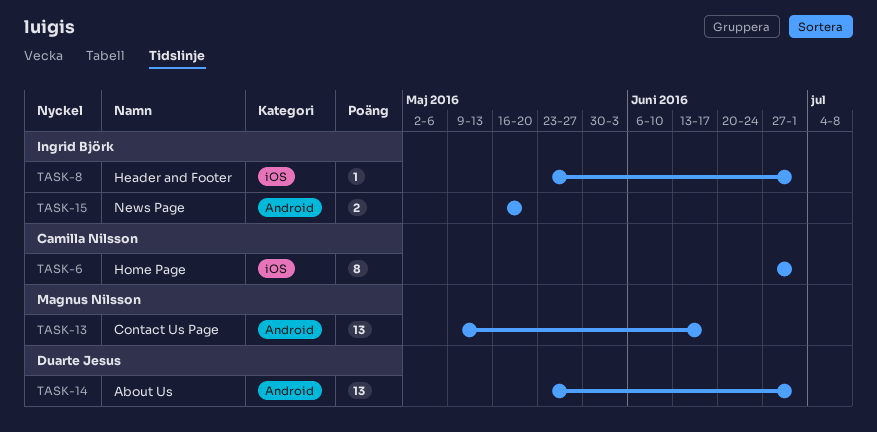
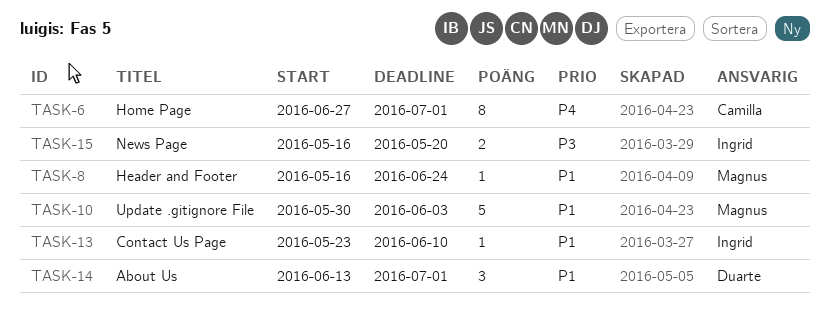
TASK-8, owner: Ingrid Björk -> Magnus Nilsson
TASK-8, start: May 23 -> May 16
TASK-8, due: Jul 1 -> Jun 24
TASK-10: none -> present
TASK-13, owner: Magnus Nilsson -> Ingrid Björk
TASK-13, estimate: 13 -> 1
TASK-13, start: May 9 -> May 23
TASK-13, due: Jun 17 -> Jun 10
TASK-14, estimate: 13 -> 3
TASK-14, start: May 23 -> Jun 13

